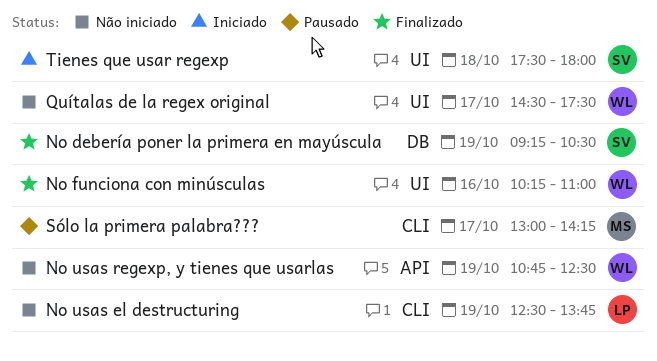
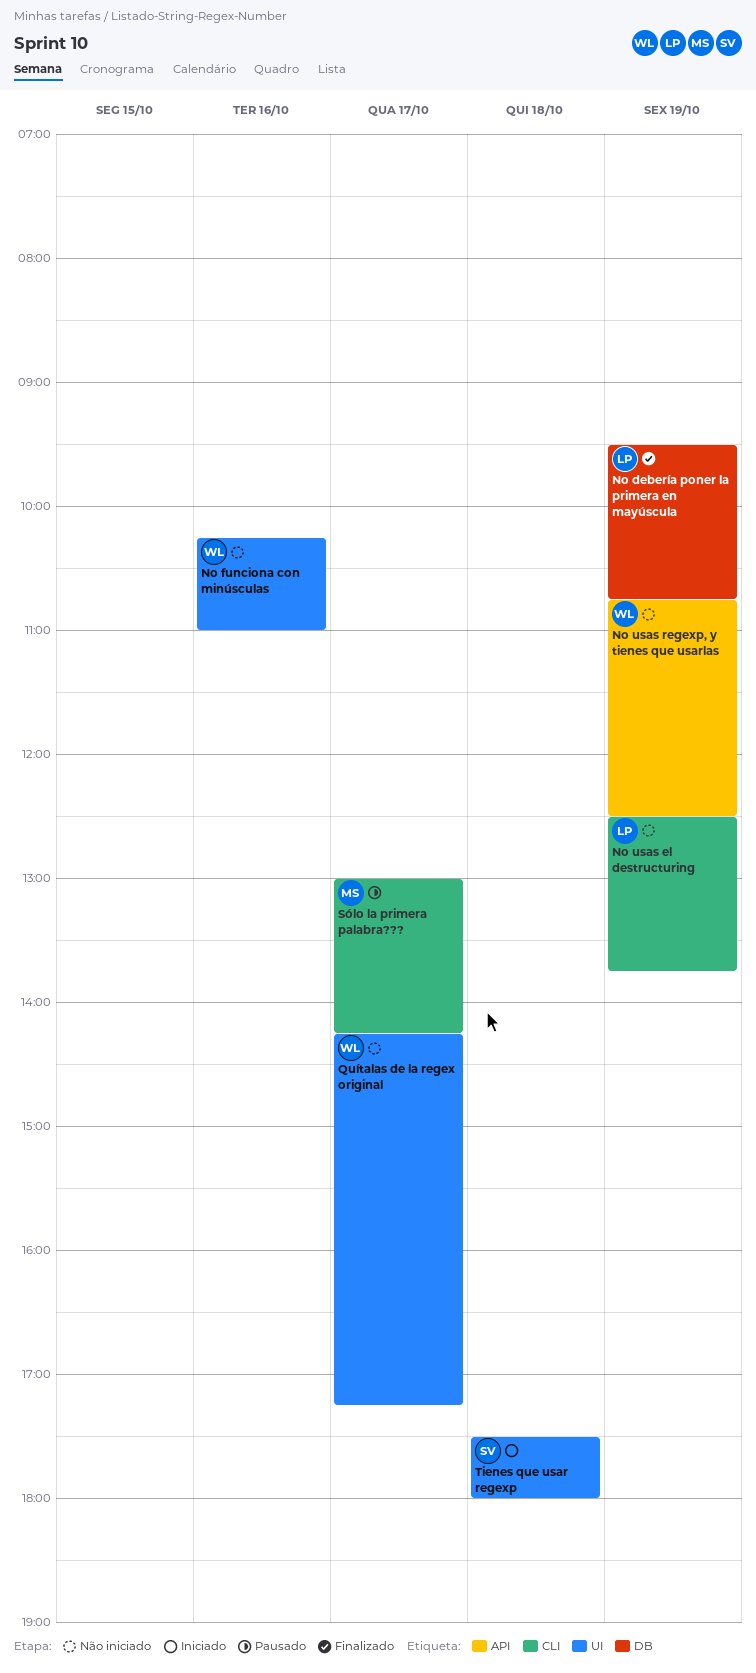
No debería poner la primera en mayúscula, owner: SV -> LP
No debería poner la primera en mayúscula, begins: 09:15 -> 09:30
No debería poner la primera en mayúscula, ends: 10:30 -> 10:45
No funciona con minúsculas, status: Finalizado -> Não iniciado
Quítalas de la regex original, begins: 14:30 -> 14:15
Quítalas de la regex original, ends: 17:30 -> 17:15

